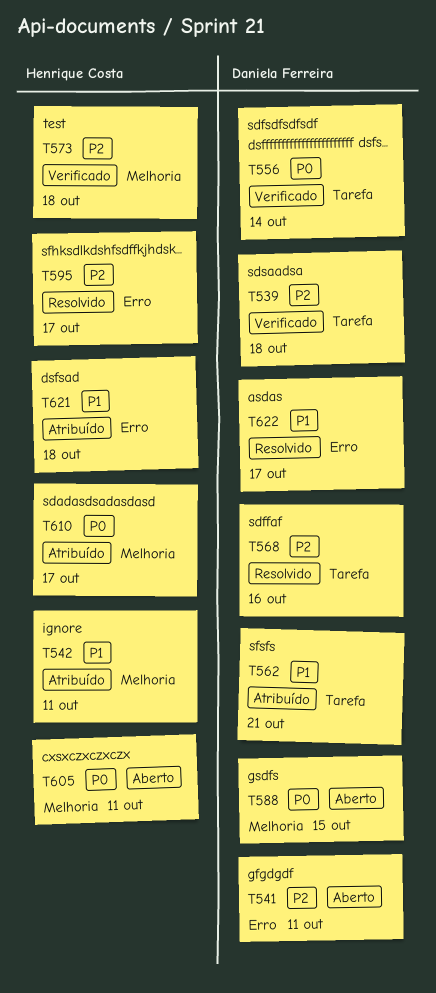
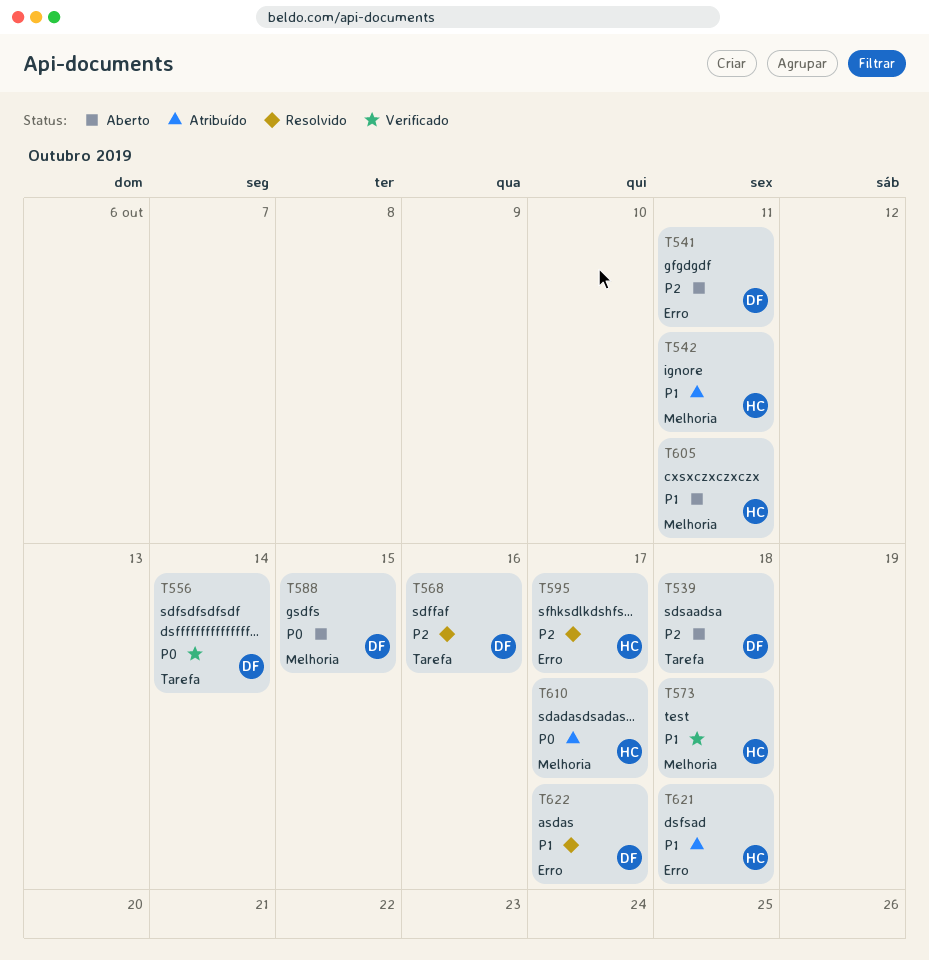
T539, status: Verificado -> Aberto
T562: present -> none
T573, priority: P2 -> P1
T605, priority: P0 -> P1

